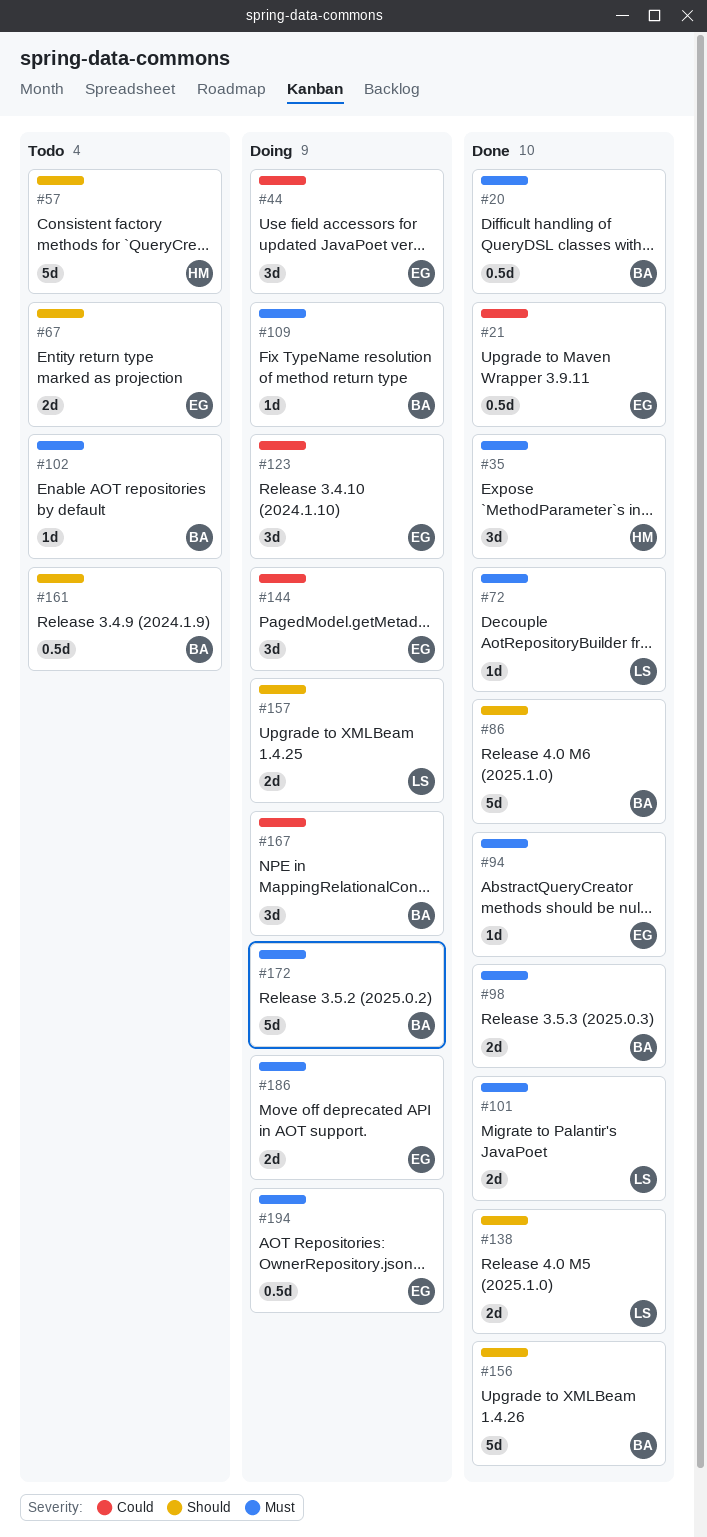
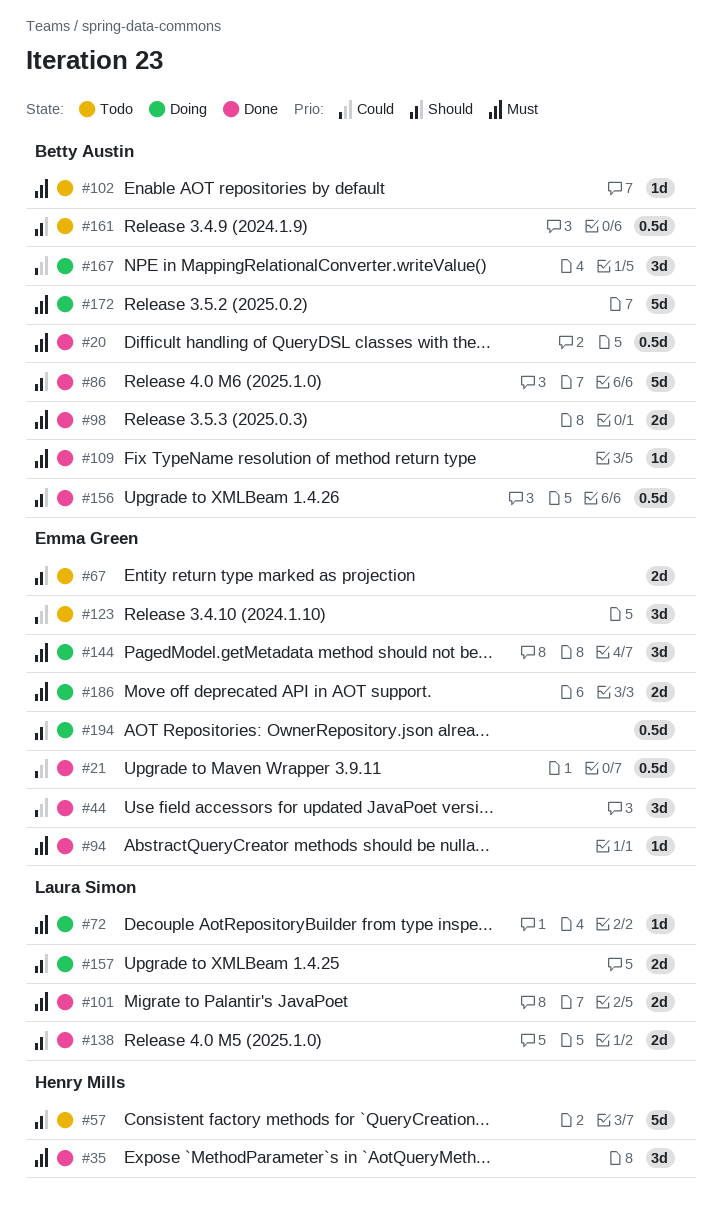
#44, status: Doing -> Done
#72, status: Done -> Doing
#109, status: Doing -> Done
#123, status: Doing -> Todo
#144, priority: Could -> Must
#156, estimate: 5d -> 0.5d
#194, priority: Must -> Should

